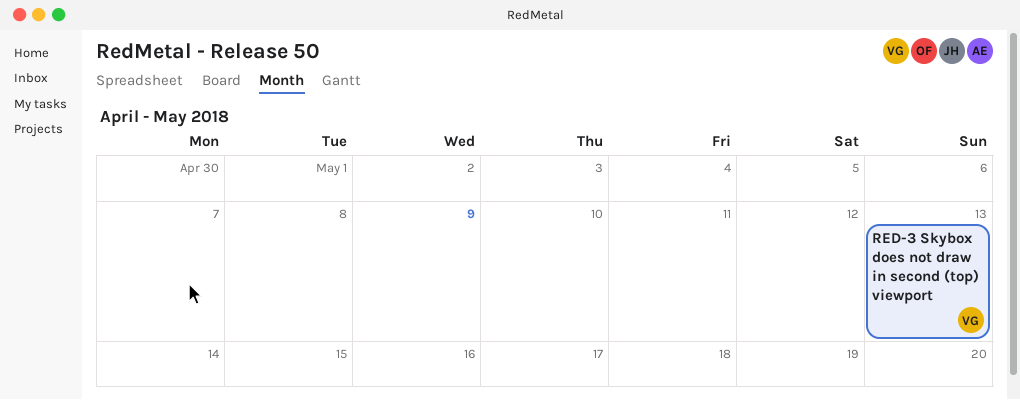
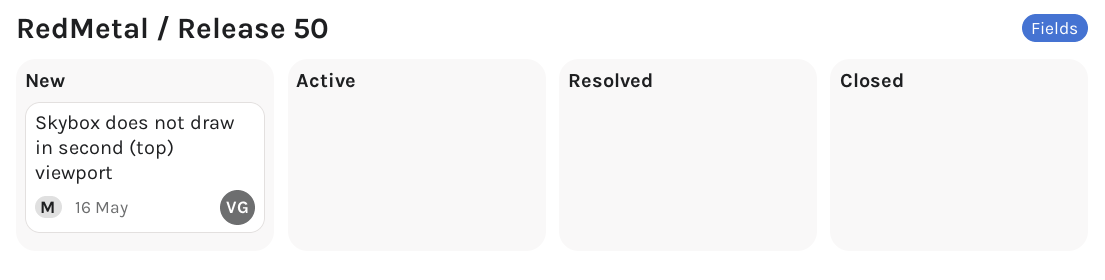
Skybox does not draw in second (top) viewport, due: May 13 -> May 16

